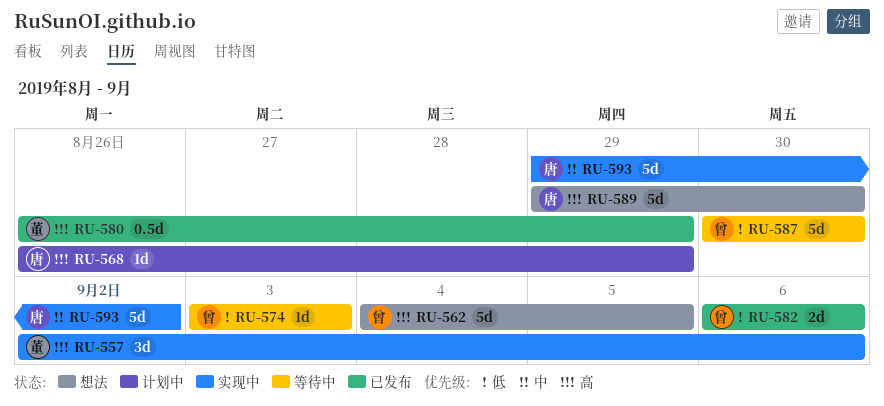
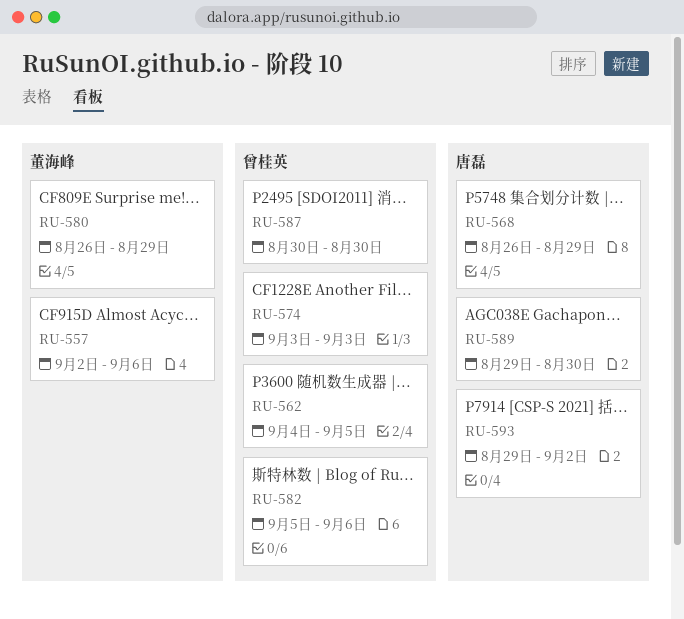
RU-582, start: Sep 6 -> Sep 5

